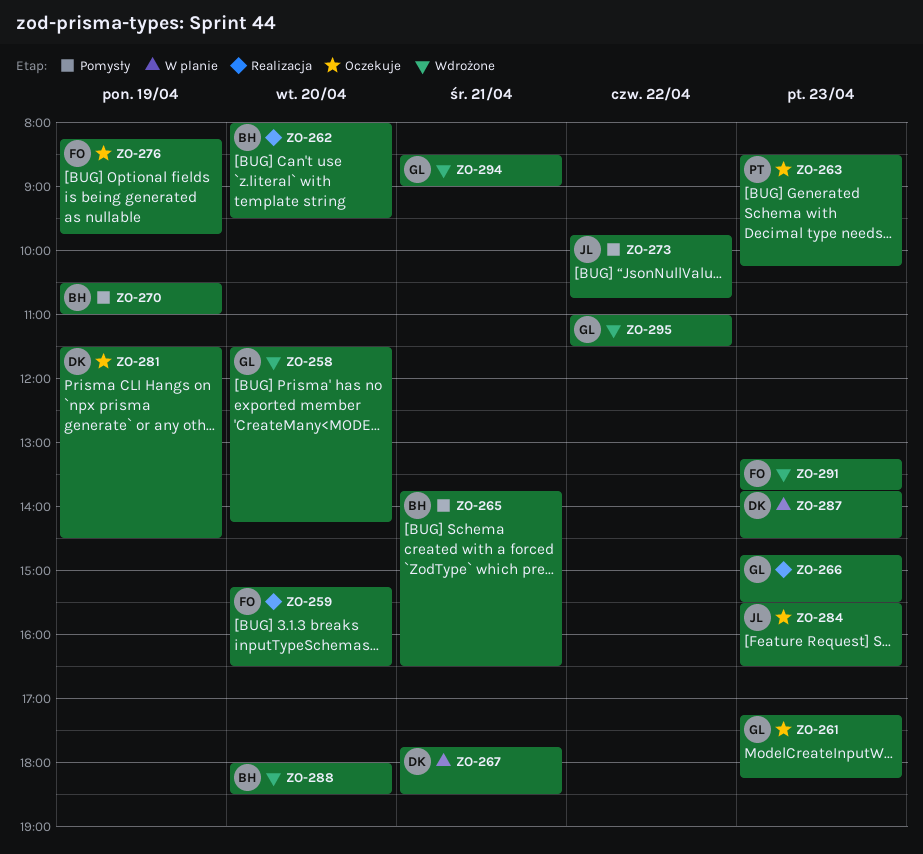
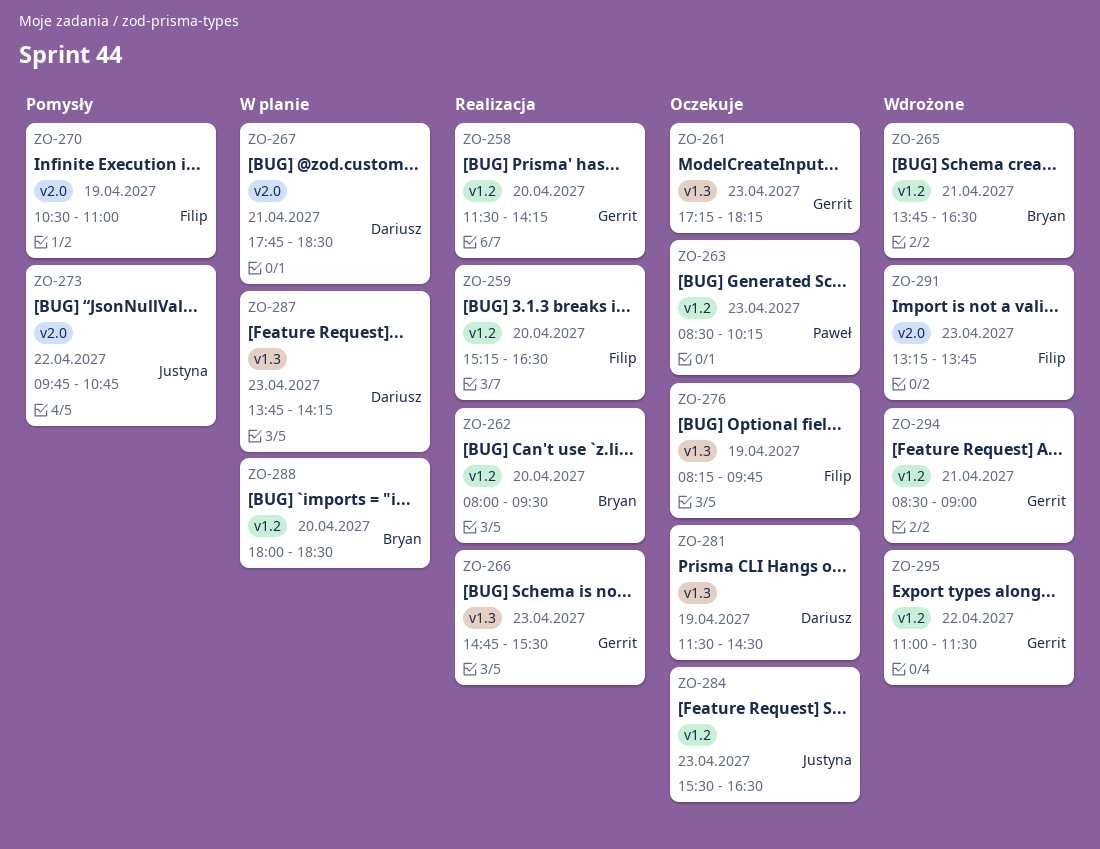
ZO-258, status: Wdrożone -> Realizacja
ZO-265, status: Pomysły -> Wdrożone
ZO-270, owner: Bryan -> Filip
ZO-287, ends: 14:30 -> 14:15
ZO-288, status: Wdrożone -> W planie

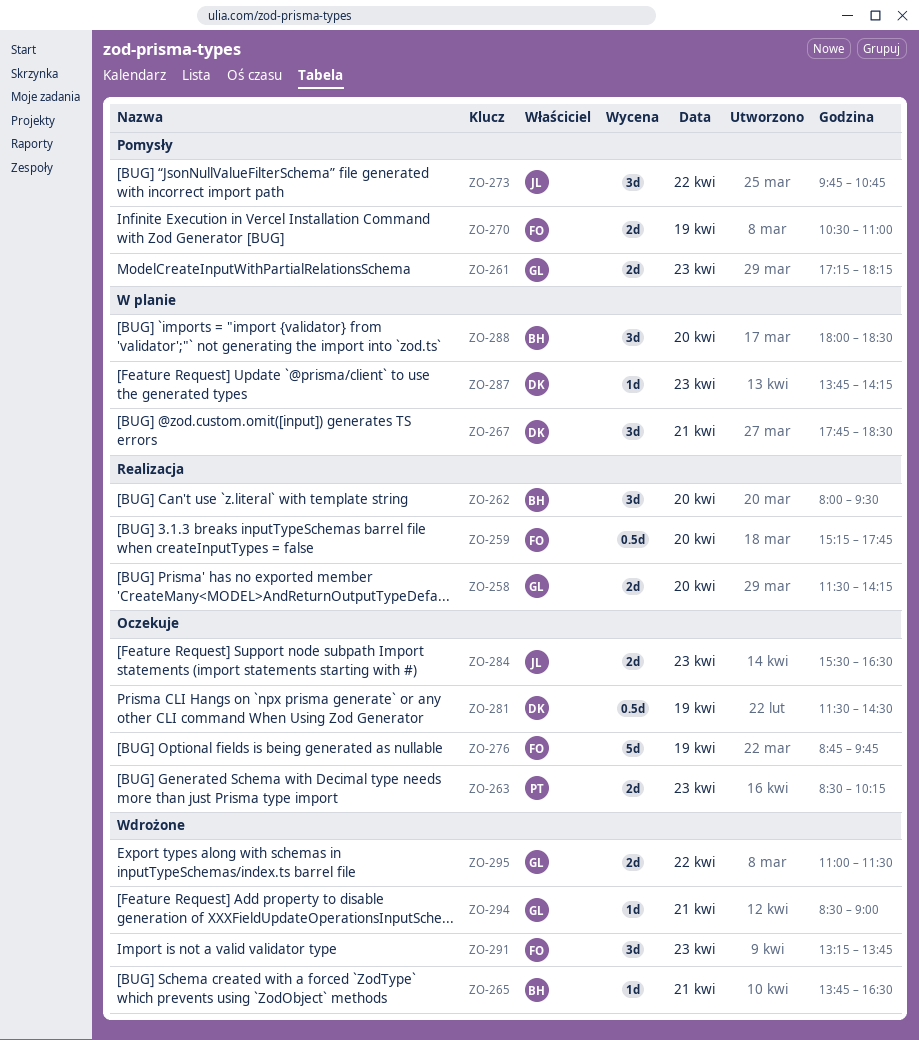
ZO-259, ends: 16:30 -> 17:45
ZO-261, status: Oczekuje -> Pomysły
ZO-266: present -> none
ZO-276, begins: 08:15 -> 08:45

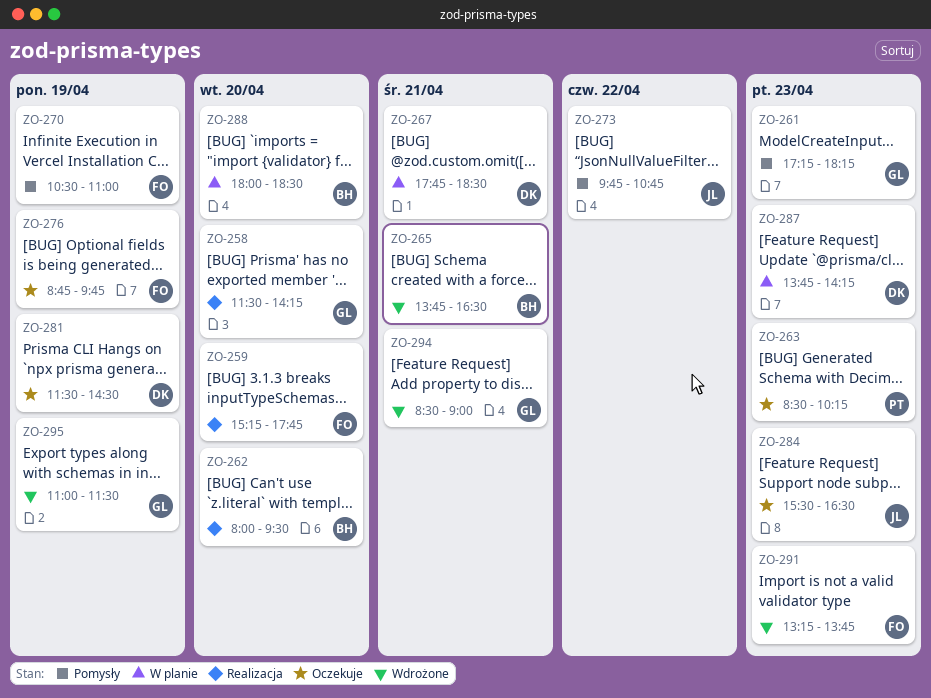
ZO-295, day: Apr 22 -> Apr 19

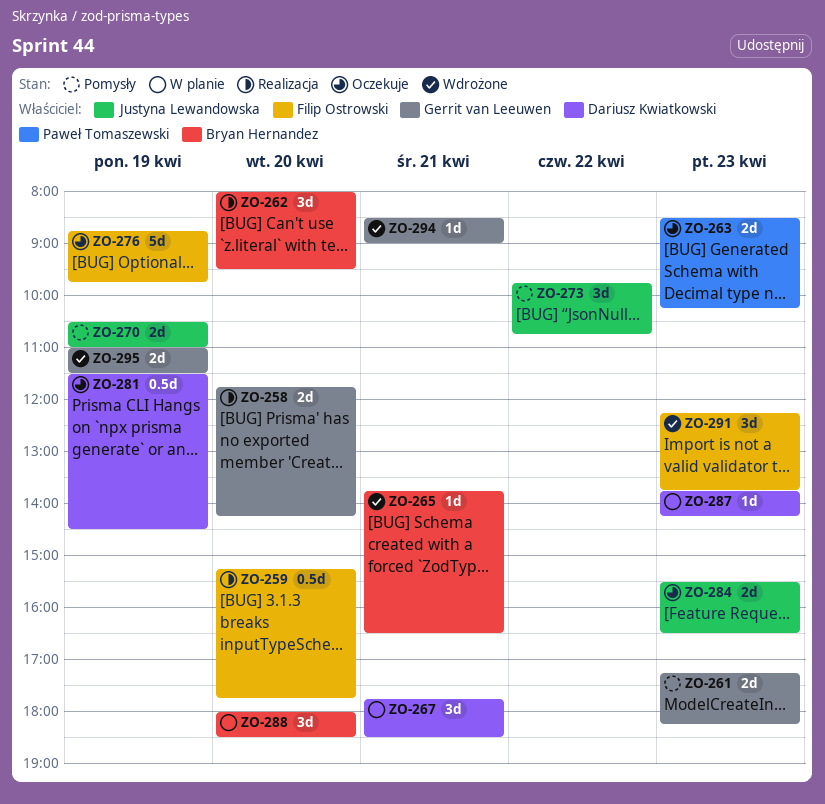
ZO-258, begins: 11:30 -> 11:45
ZO-270, owner: Filip Ostrowski -> Justyna Lewandowska
ZO-291, begins: 13:15 -> 12:15

